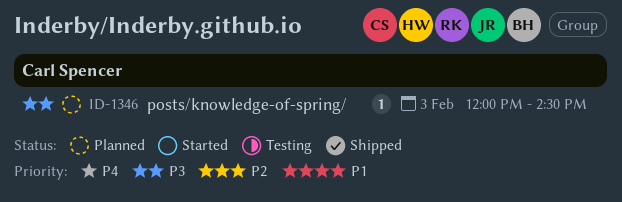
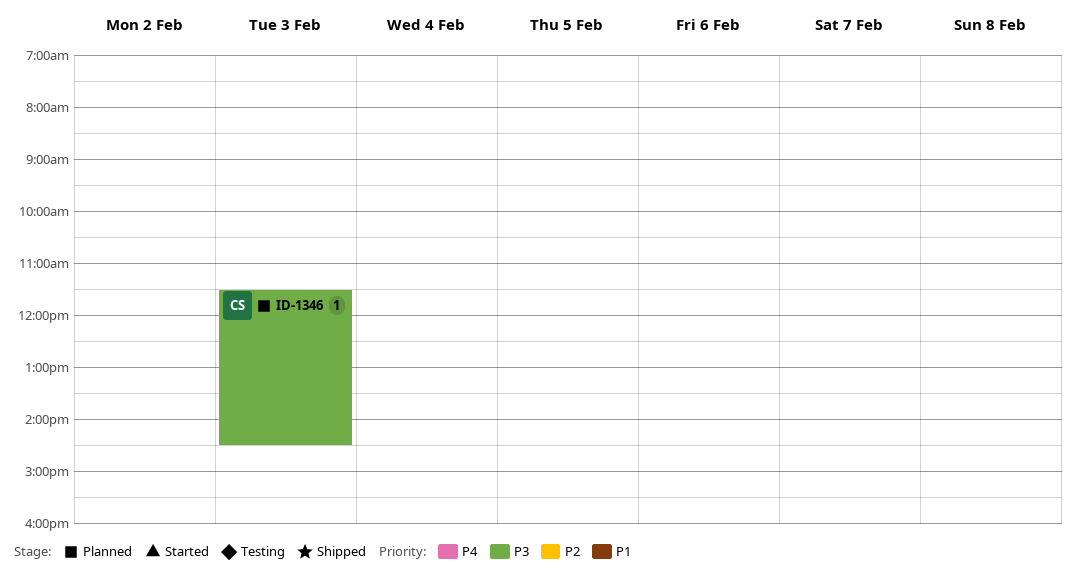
ID-1346, begins: 12:00 -> 11:30

